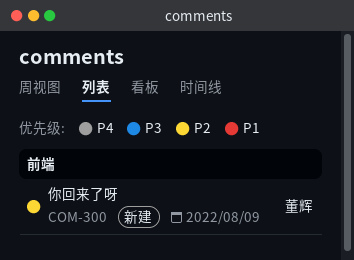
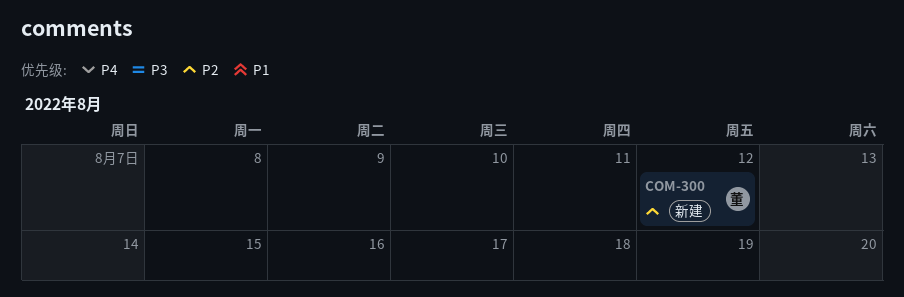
COM-300, due: Aug 9 -> Aug 12

